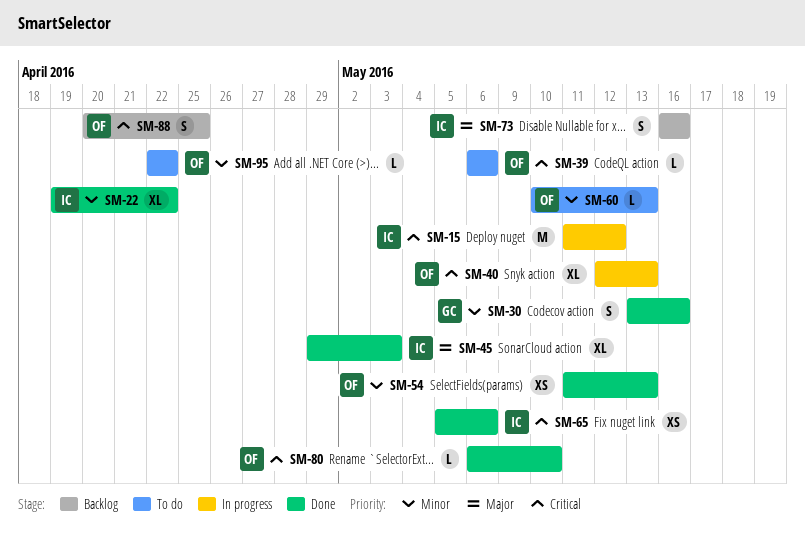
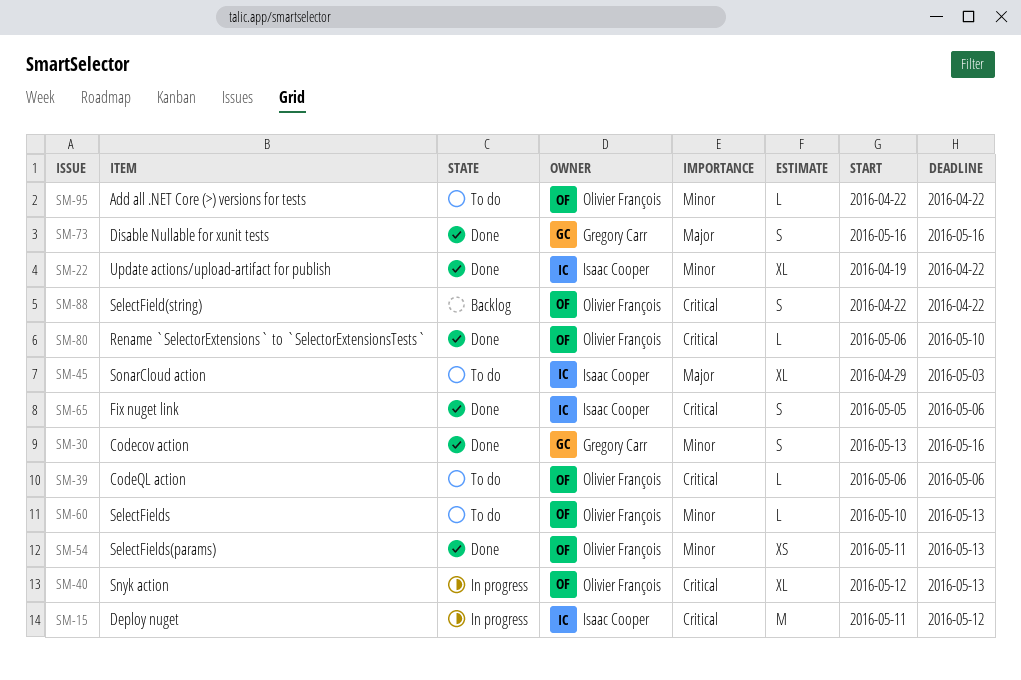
SM-45, status: Done -> To do
SM-65, estimate: XS -> S
SM-73, status: Backlog -> Done
SM-73, owner: Isaac Cooper -> Gregory Carr
SM-88, start: Apr 20 -> Apr 22
SM-88, due: Apr 25 -> Apr 22

